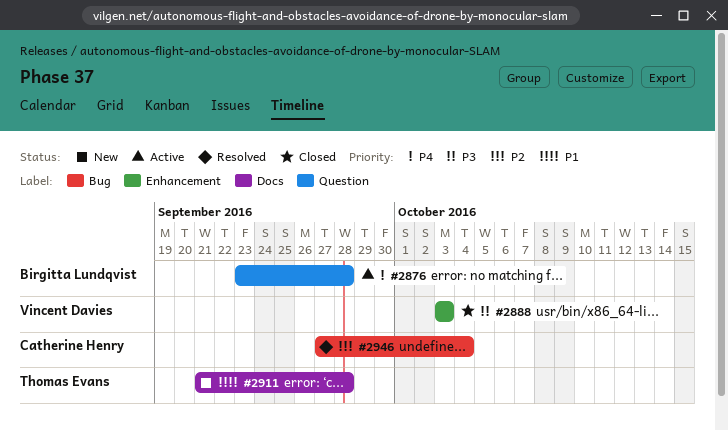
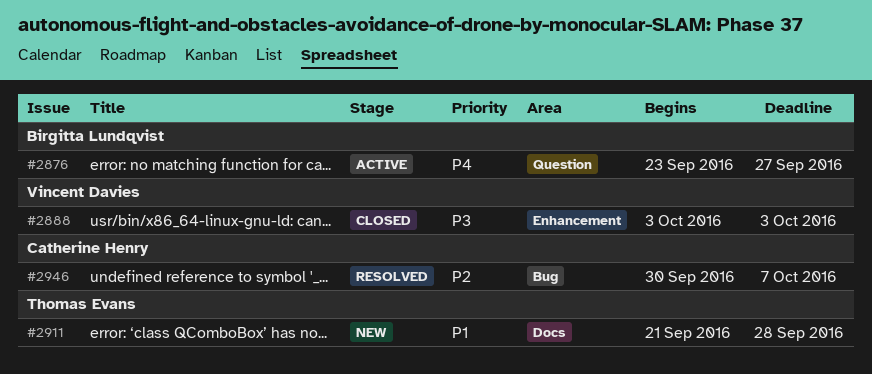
#2876, due: Sep 28 -> Sep 27
#2946, start: Sep 27 -> Sep 30
#2946, due: Oct 4 -> Oct 7

